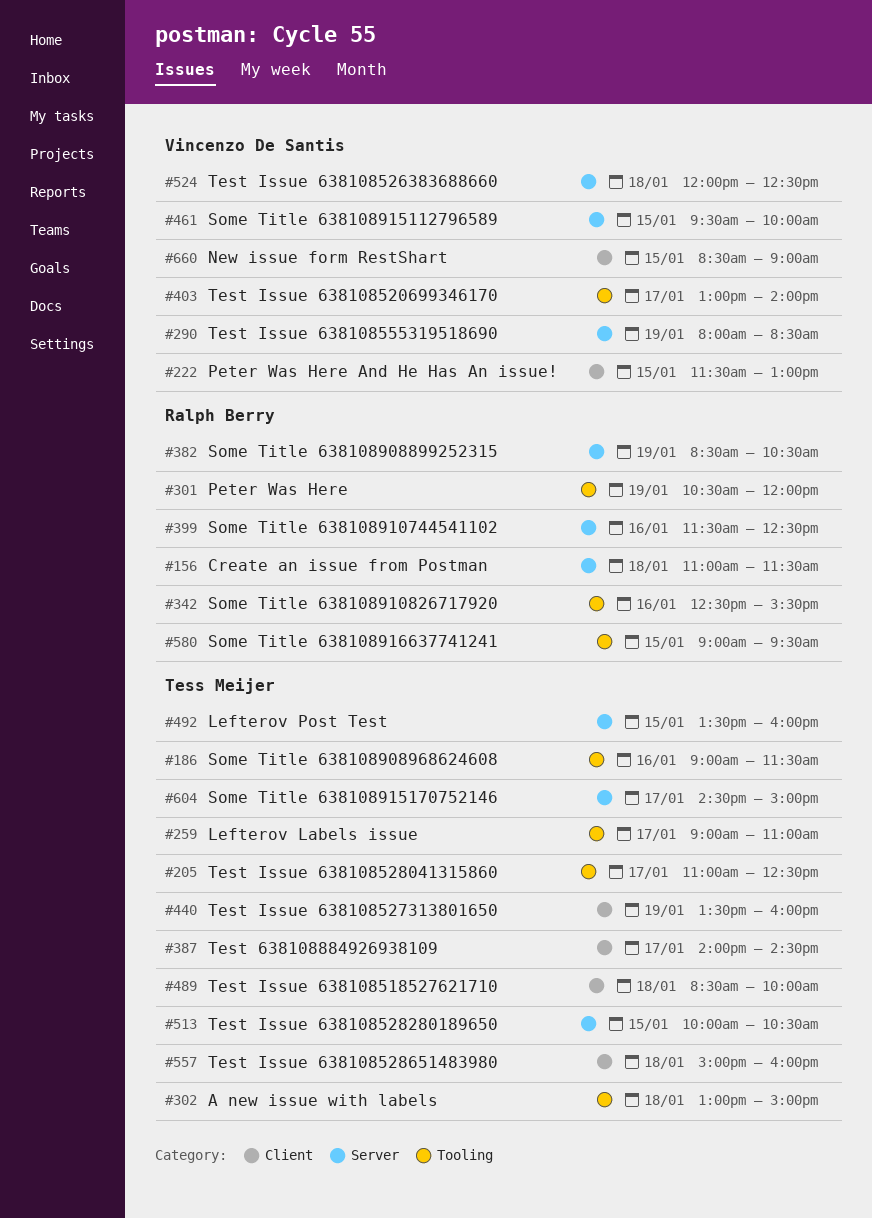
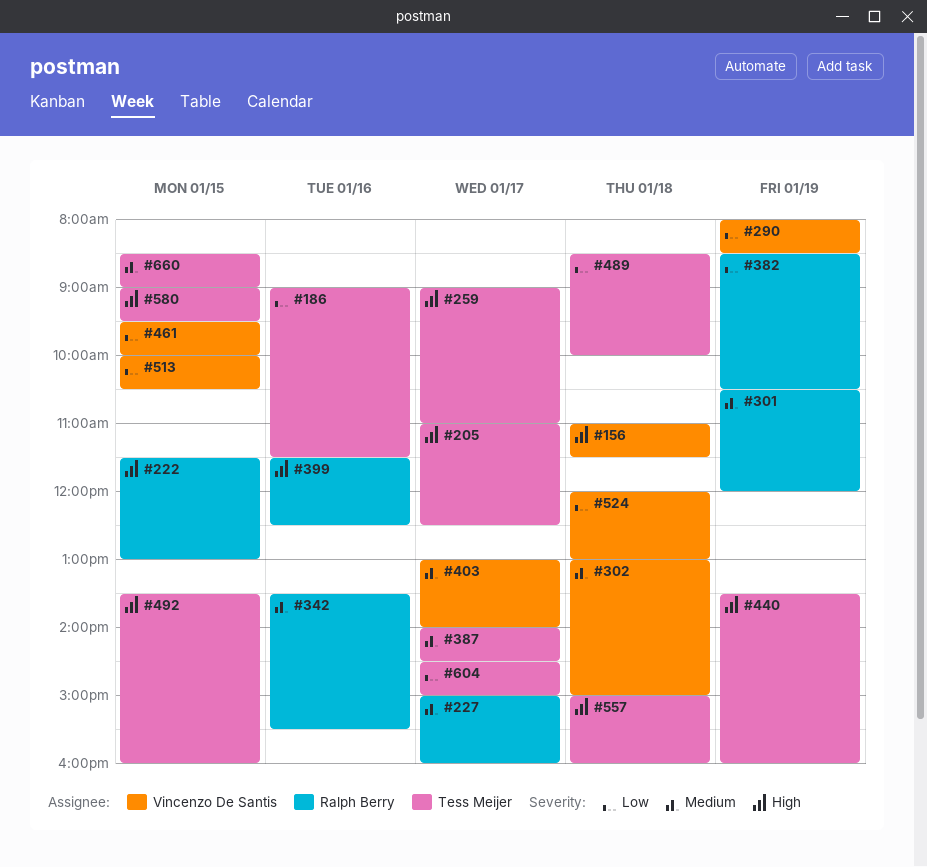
#156, owner: Ralph Berry -> Vincenzo De Santis
#222, owner: Vincenzo De Santis -> Ralph Berry
#227: none -> present
#302, owner: Tess Meijer -> Vincenzo De Santis
#342, begins: 12:30 -> 13:30
#513, owner: Tess Meijer -> Vincenzo De Santis
#524, ends: 12:30 -> 13:00
#580, owner: Ralph Berry -> Tess Meijer
#660, owner: Vincenzo De Santis -> Tess Meijer

